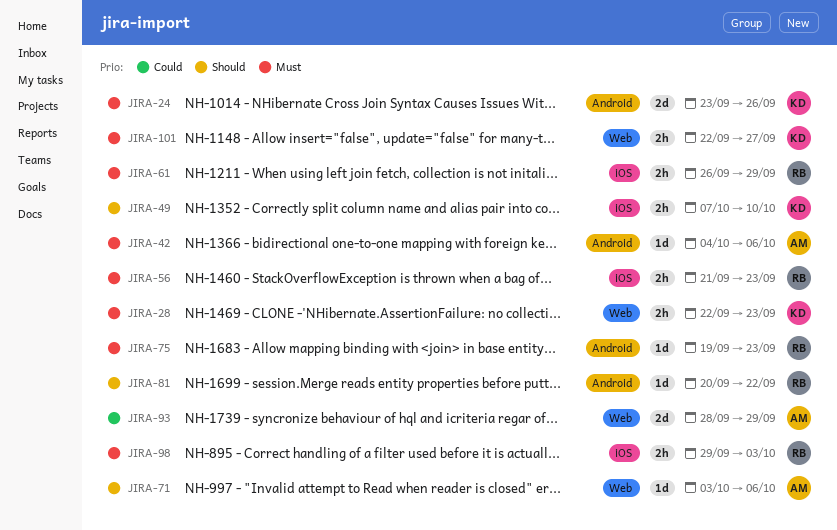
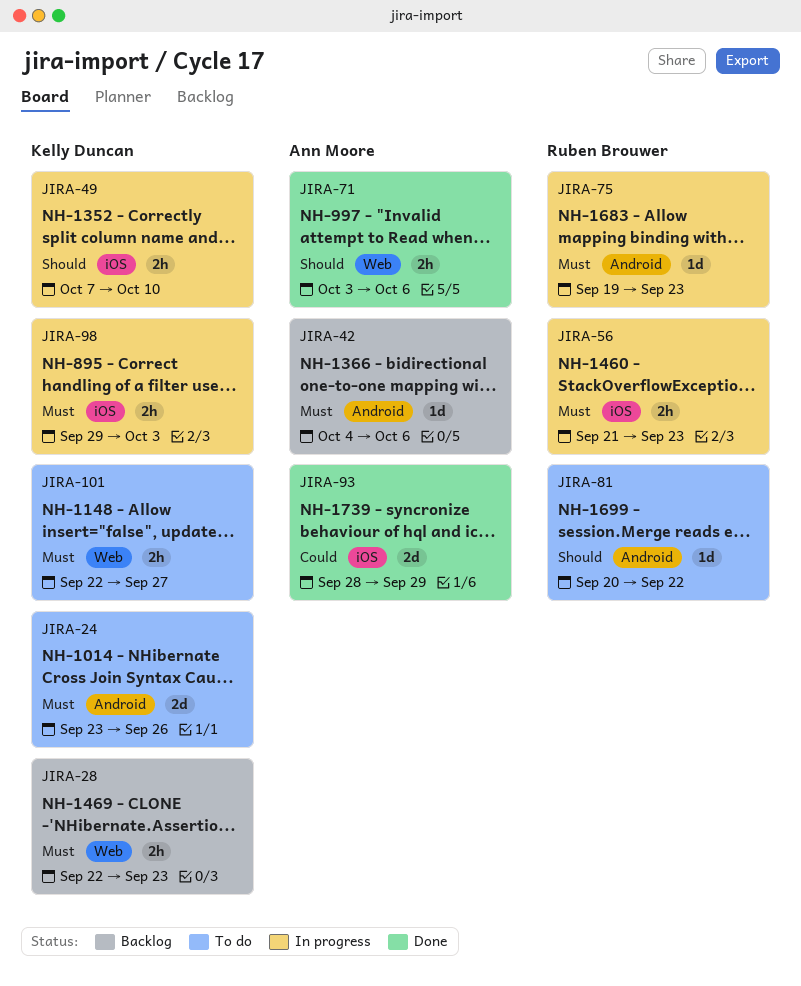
JIRA-61: present -> none
JIRA-71, estimate: 1d -> 2h
JIRA-93, label: Web -> iOS
JIRA-98, owner: Ruben Brouwer -> Kelly Duncan

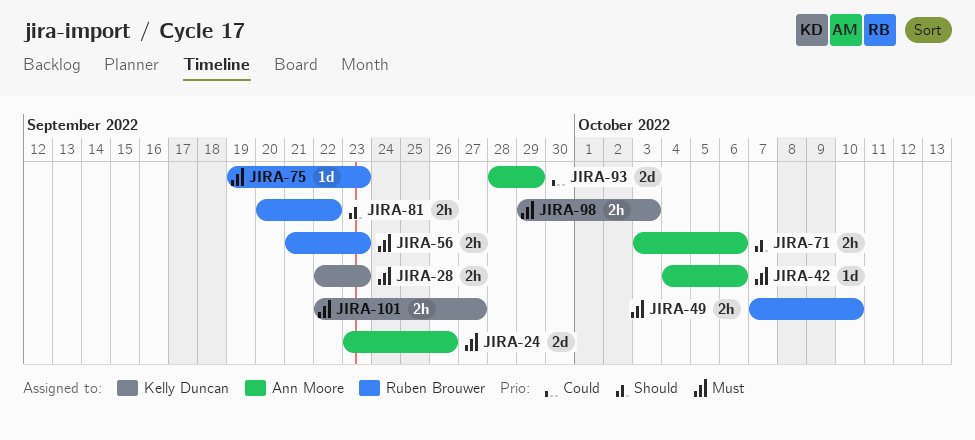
JIRA-24, owner: Kelly Duncan -> Ann Moore
JIRA-49, owner: Kelly Duncan -> Ruben Brouwer
JIRA-49, priority: Should -> Must
JIRA-81, estimate: 1d -> 2h

